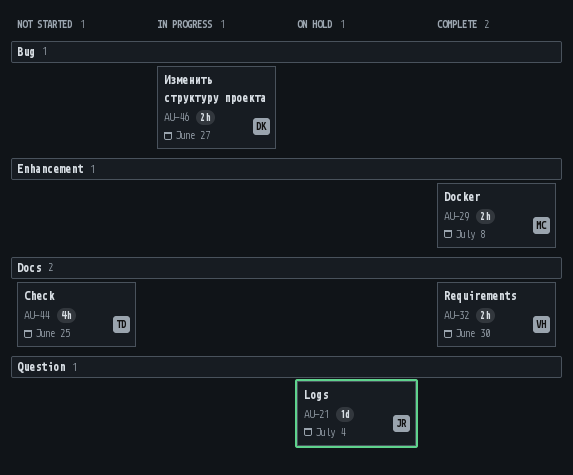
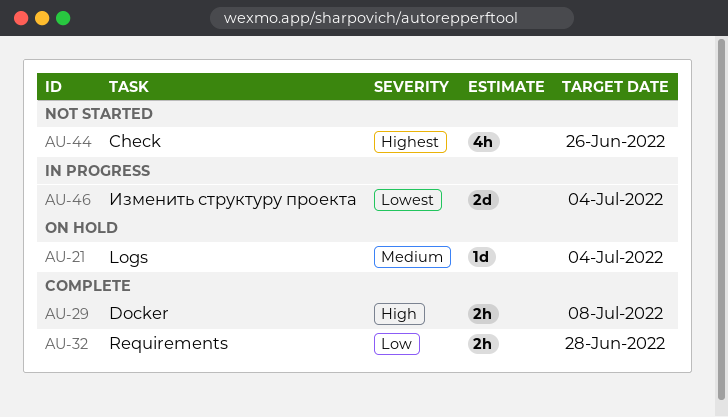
AU-32, due: Jun 30 -> Jun 28
AU-44, due: Jun 25 -> Jun 26
AU-46, estimate: 2h -> 2d
AU-46, due: Jun 27 -> Jul 4

